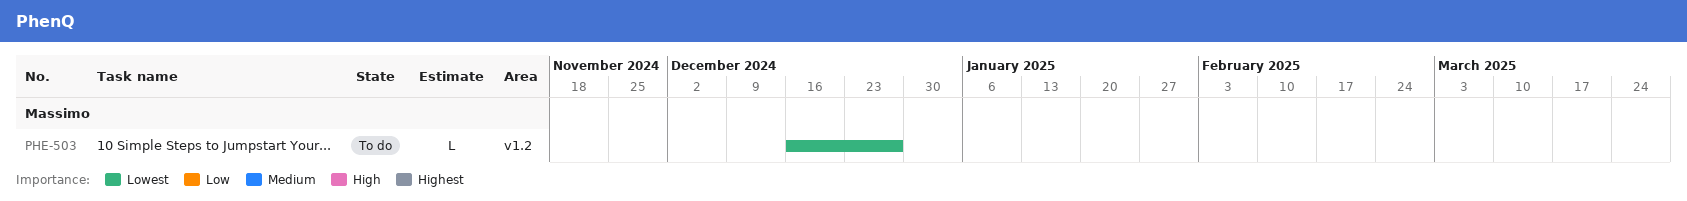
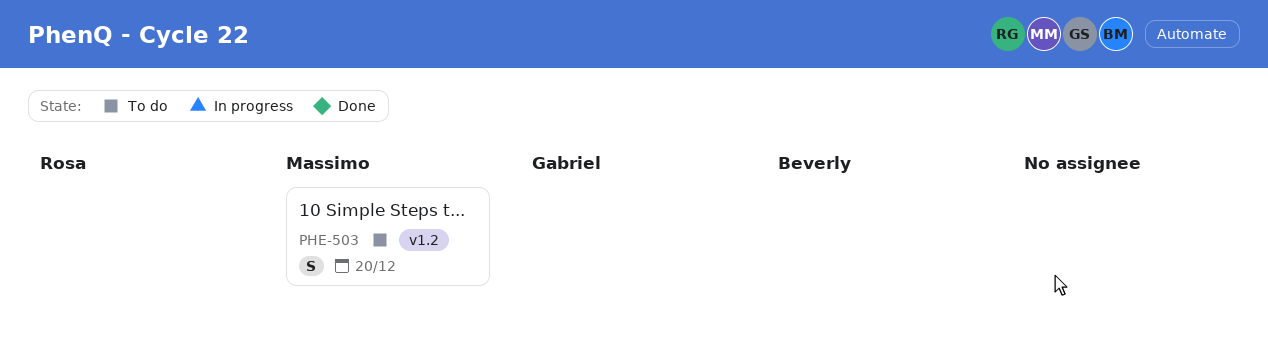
PHE-503, estimate: L -> S
PHE-503, due: Dec 27 -> Dec 20

